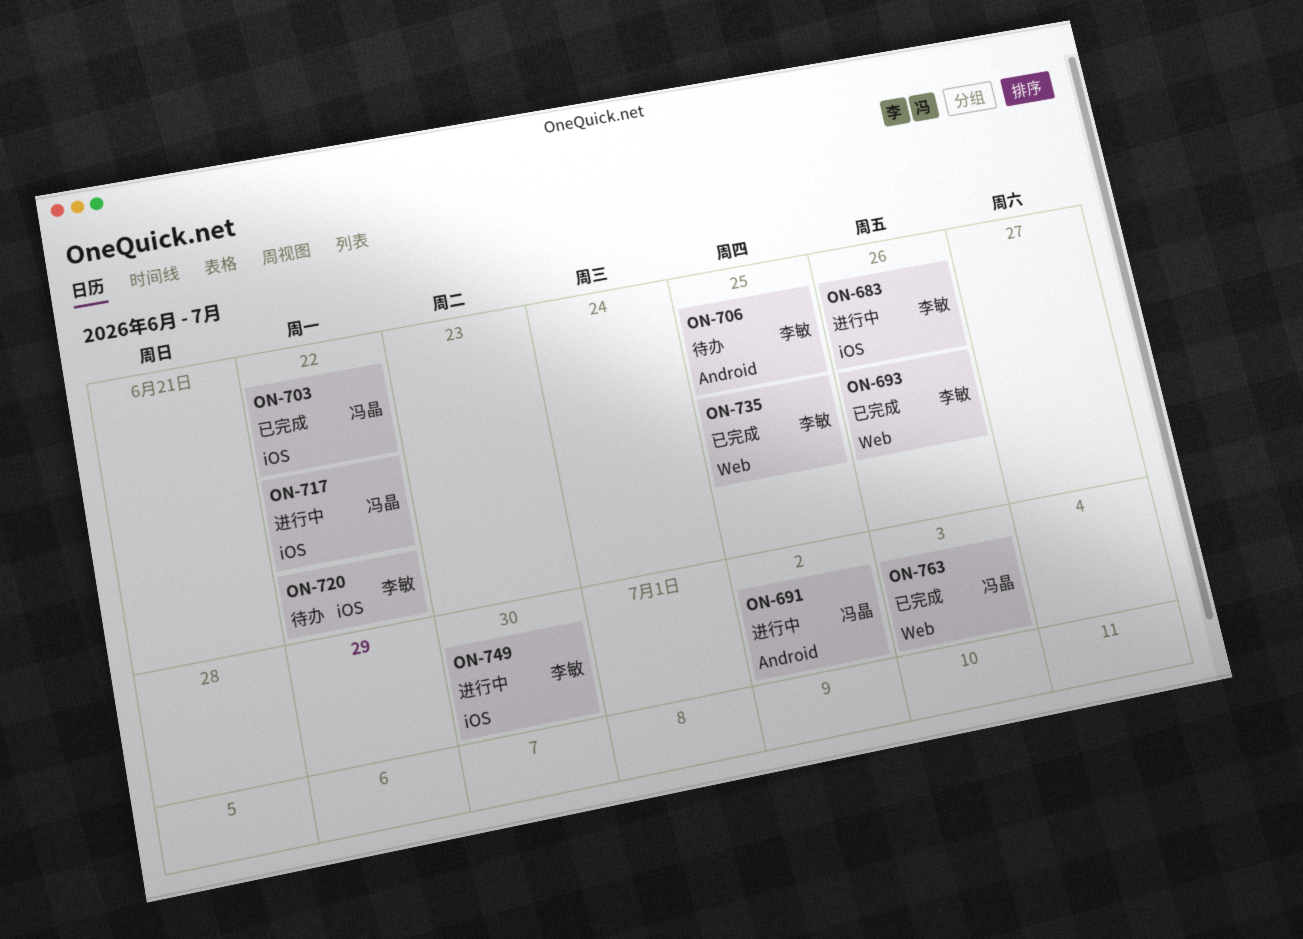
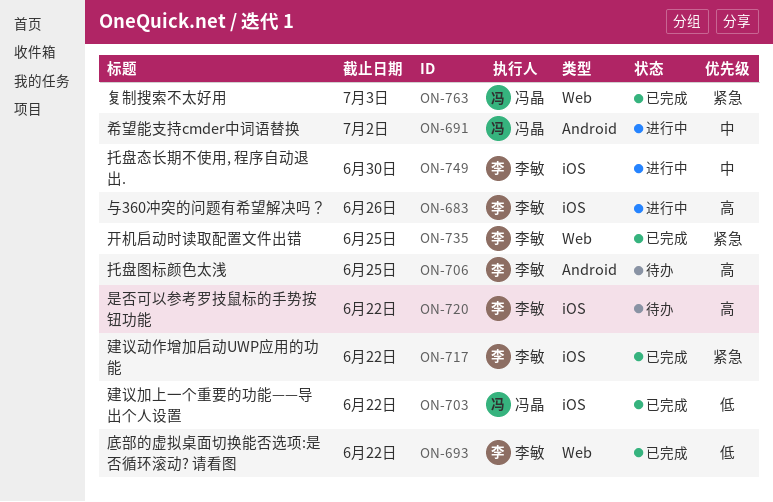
ON-693, due: Jun 26 -> Jun 22
ON-717, status: 进行中 -> 已完成
ON-717, owner: 冯晶 -> 李敏

